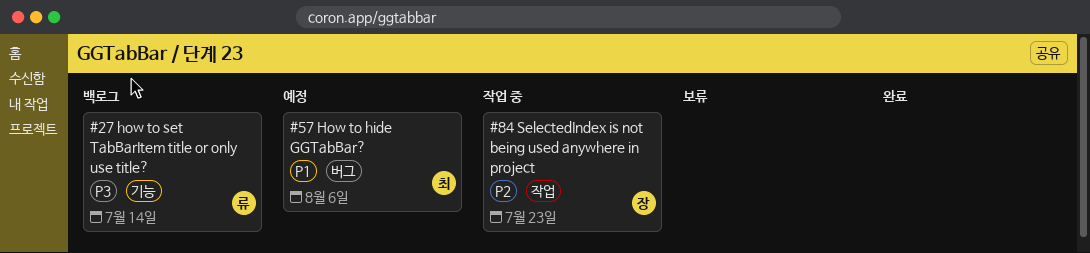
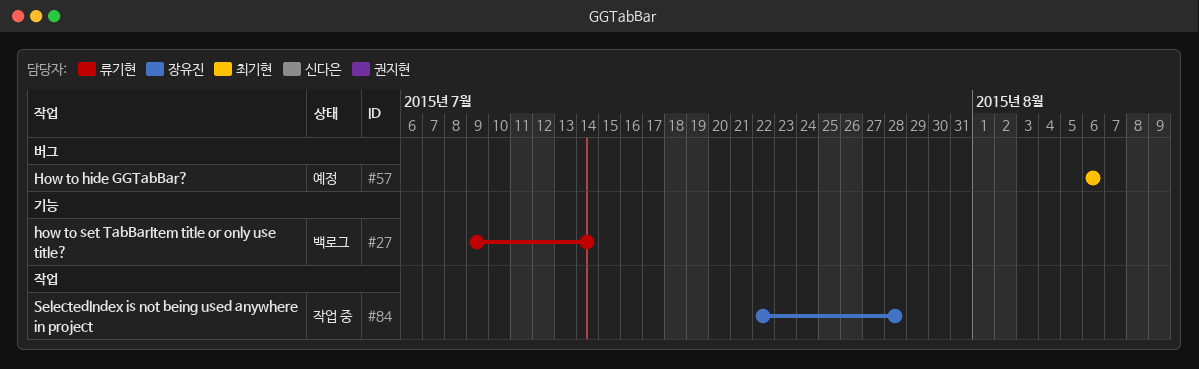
#84, due: Jul 23 -> Jul 28

